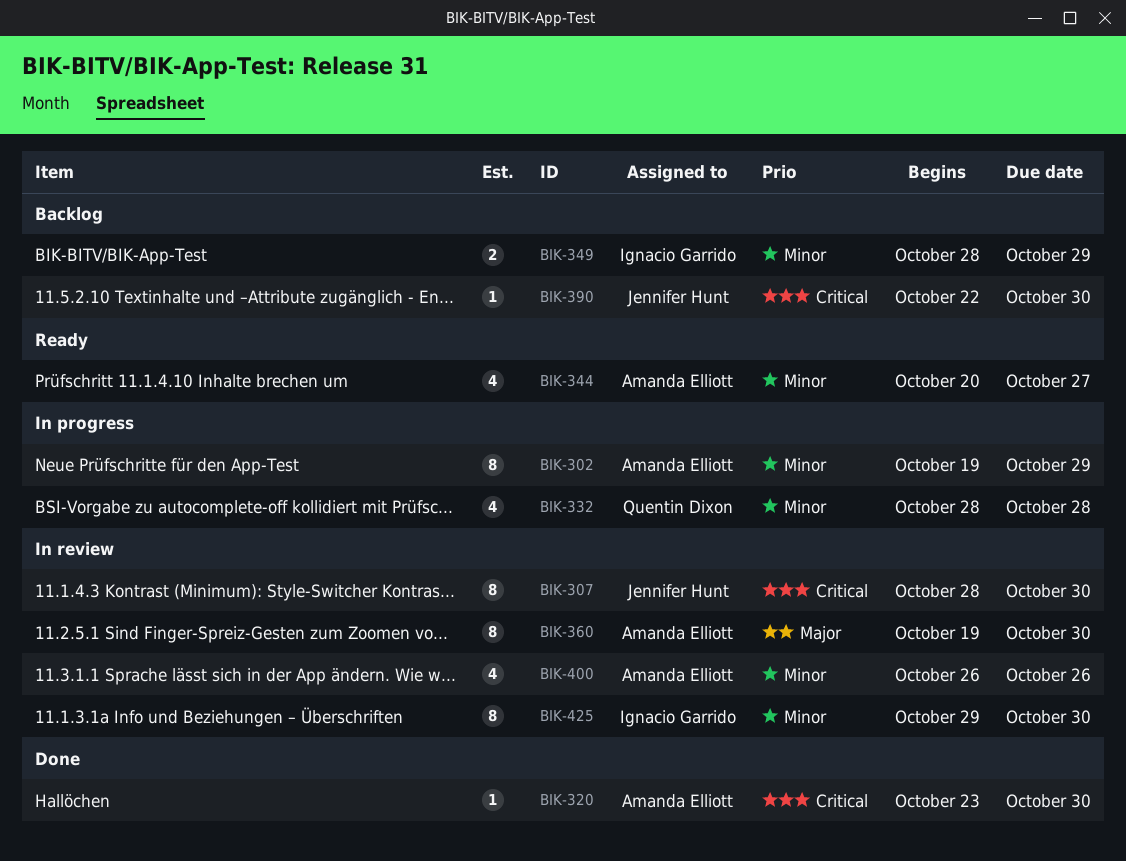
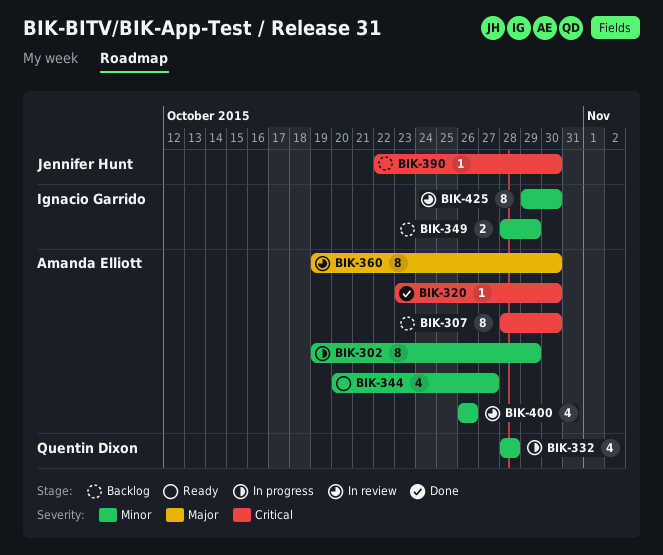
BIK-307, status: In review -> Backlog
BIK-307, owner: Jennifer Hunt -> Amanda Elliott

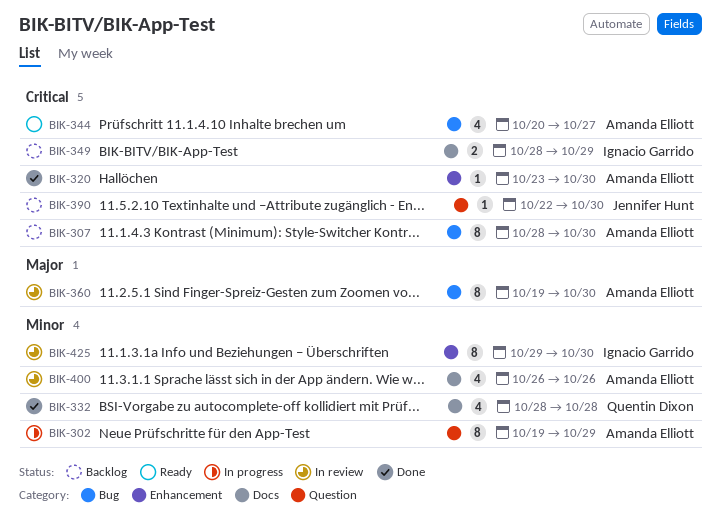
BIK-332, status: In progress -> Done
BIK-344, priority: Minor -> Critical
BIK-349, priority: Minor -> Critical

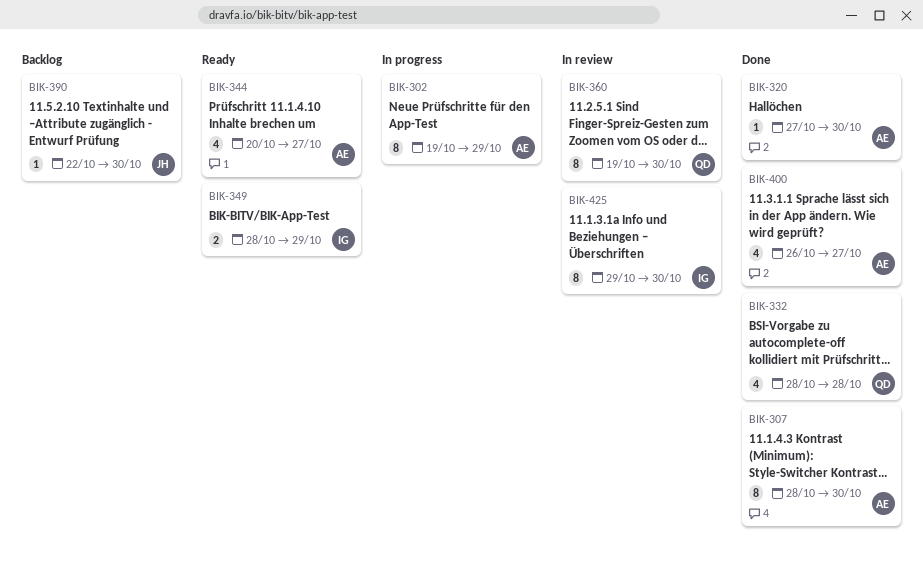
BIK-307, status: Backlog -> Done
BIK-320, start: Oct 23 -> Oct 27
BIK-349, status: Backlog -> Ready
BIK-360, owner: Amanda Elliott -> Quentin Dixon
BIK-400, status: In review -> Done
BIK-400, due: Oct 26 -> Oct 27

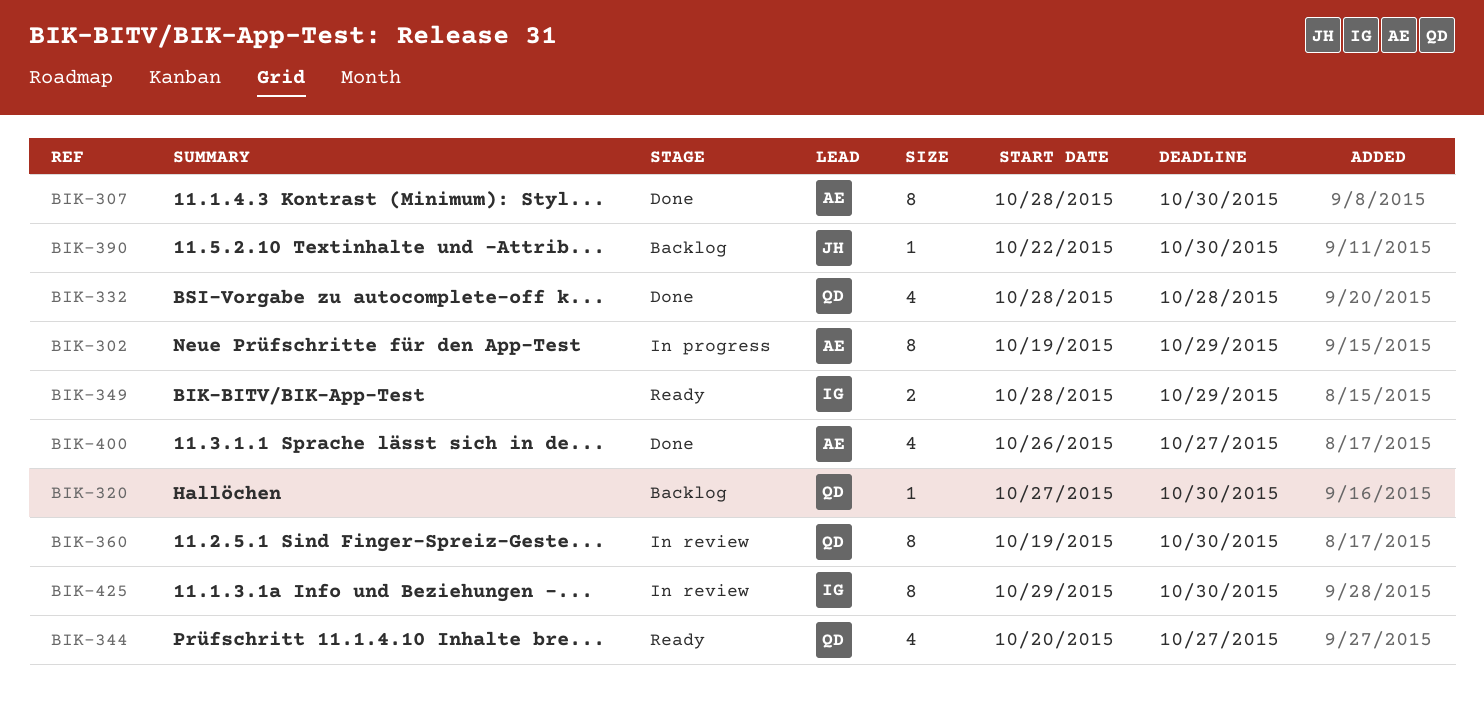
BIK-320, status: Done -> Backlog
BIK-320, owner: AE -> QD
BIK-344, owner: AE -> QD

